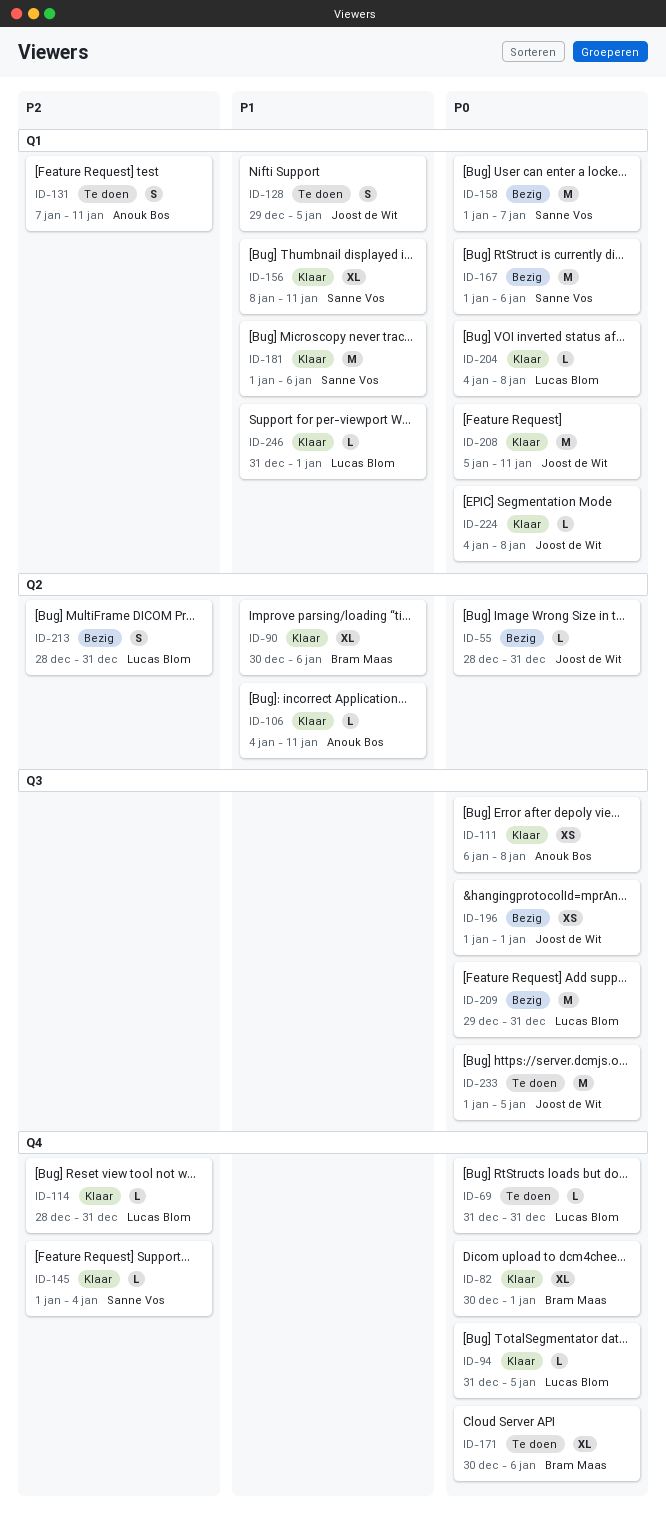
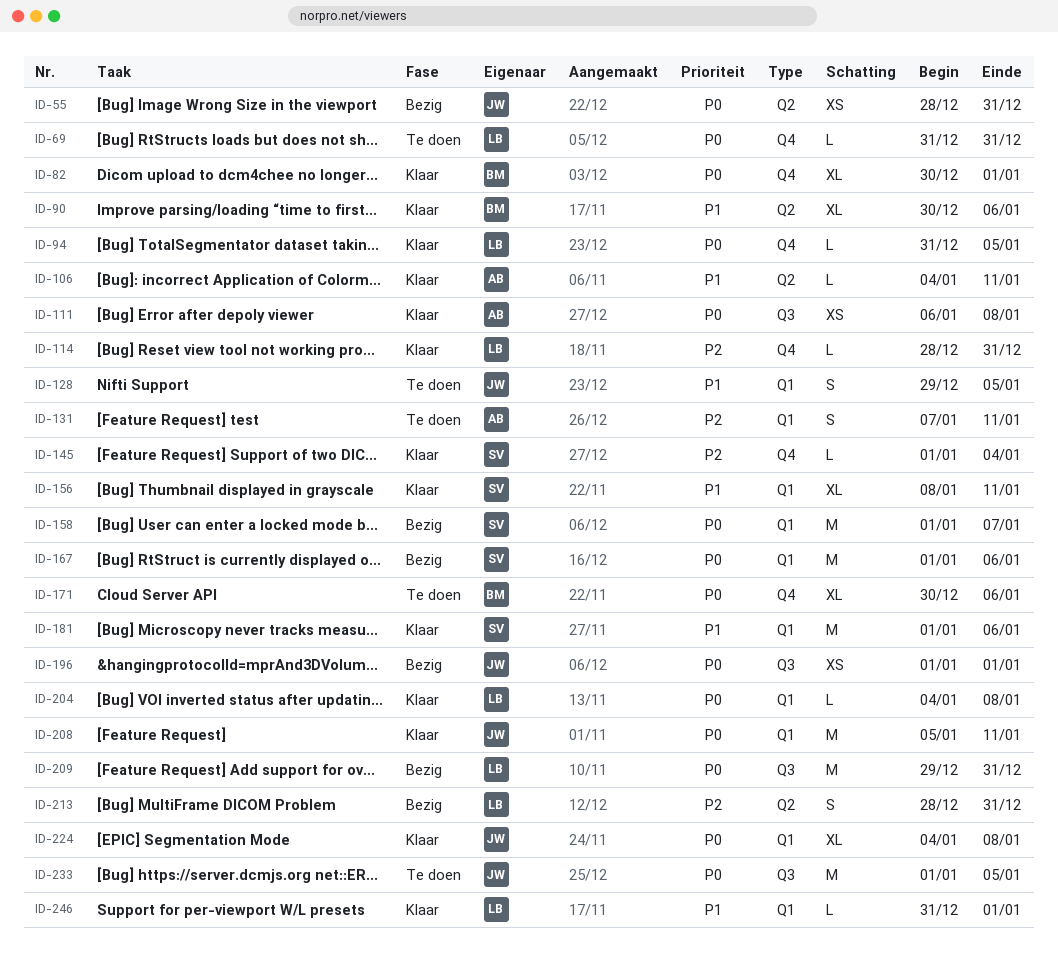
ID-55, estimate: L -> XS
ID-224, estimate: L -> XL

